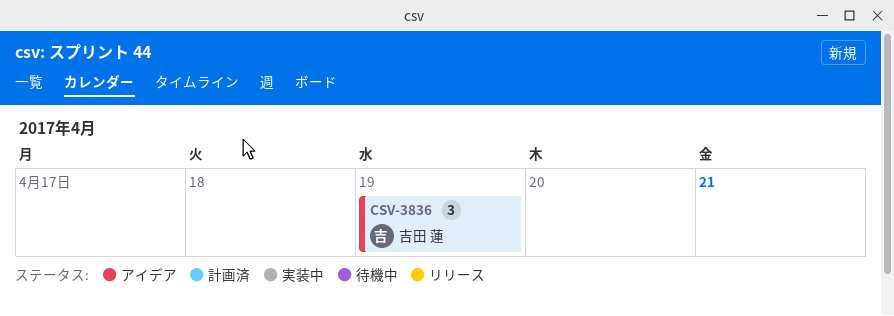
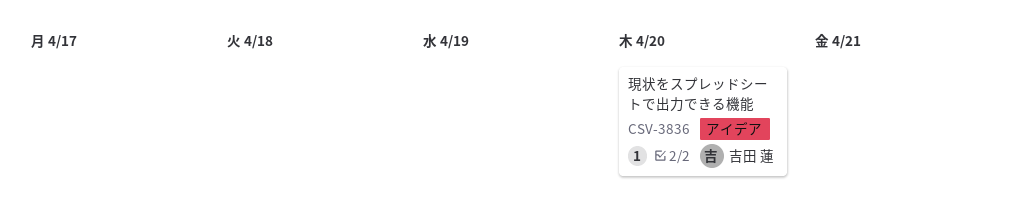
CSV-3836, estimate: 3 -> 1
CSV-3836, due: Apr 19 -> Apr 20

